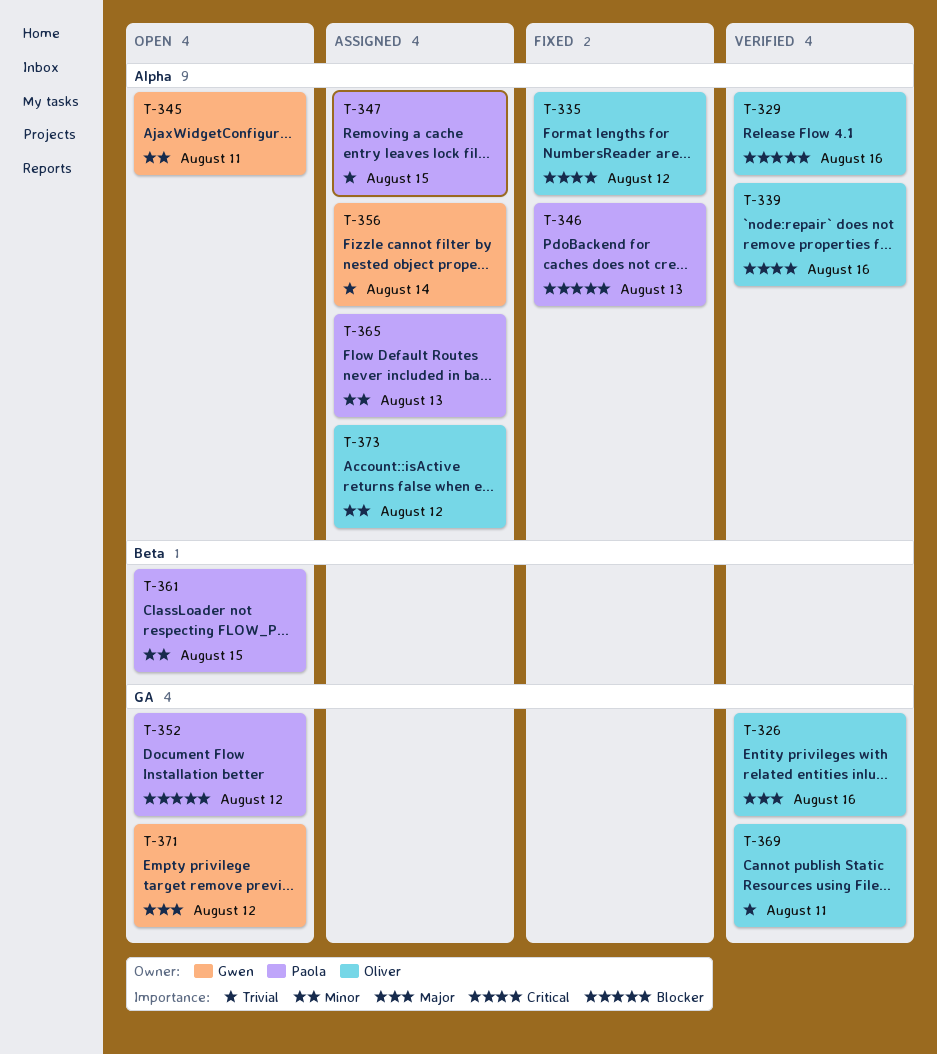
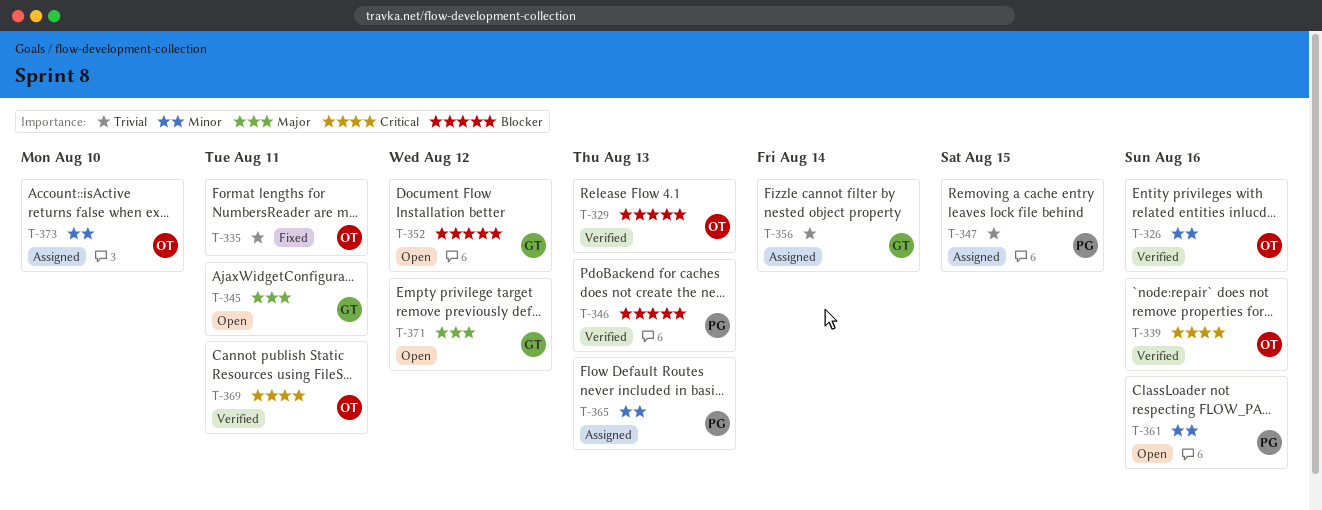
T-326, priority: Major -> Minor
T-329, due: Aug 16 -> Aug 13
T-335, priority: Critical -> Trivial
T-335, due: Aug 12 -> Aug 11
T-345, priority: Minor -> Major
T-346, status: Fixed -> Verified
T-352, owner: Paola -> Gwen
T-361, due: Aug 15 -> Aug 16
T-369, priority: Trivial -> Critical
T-373, due: Aug 12 -> Aug 10

